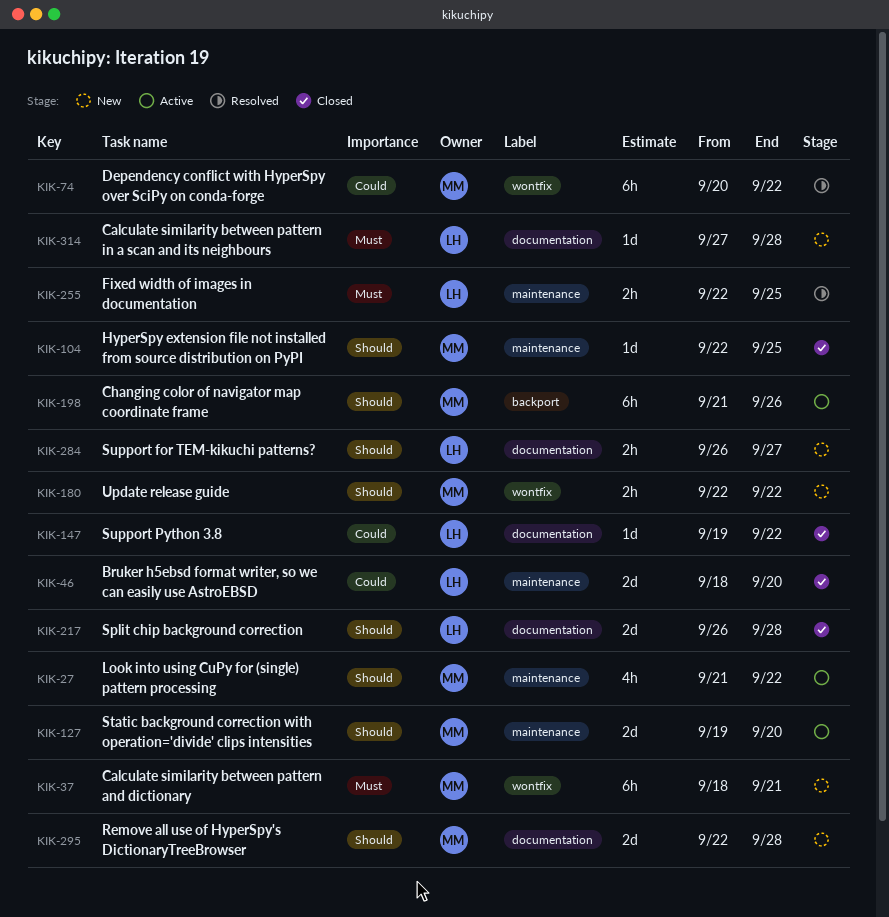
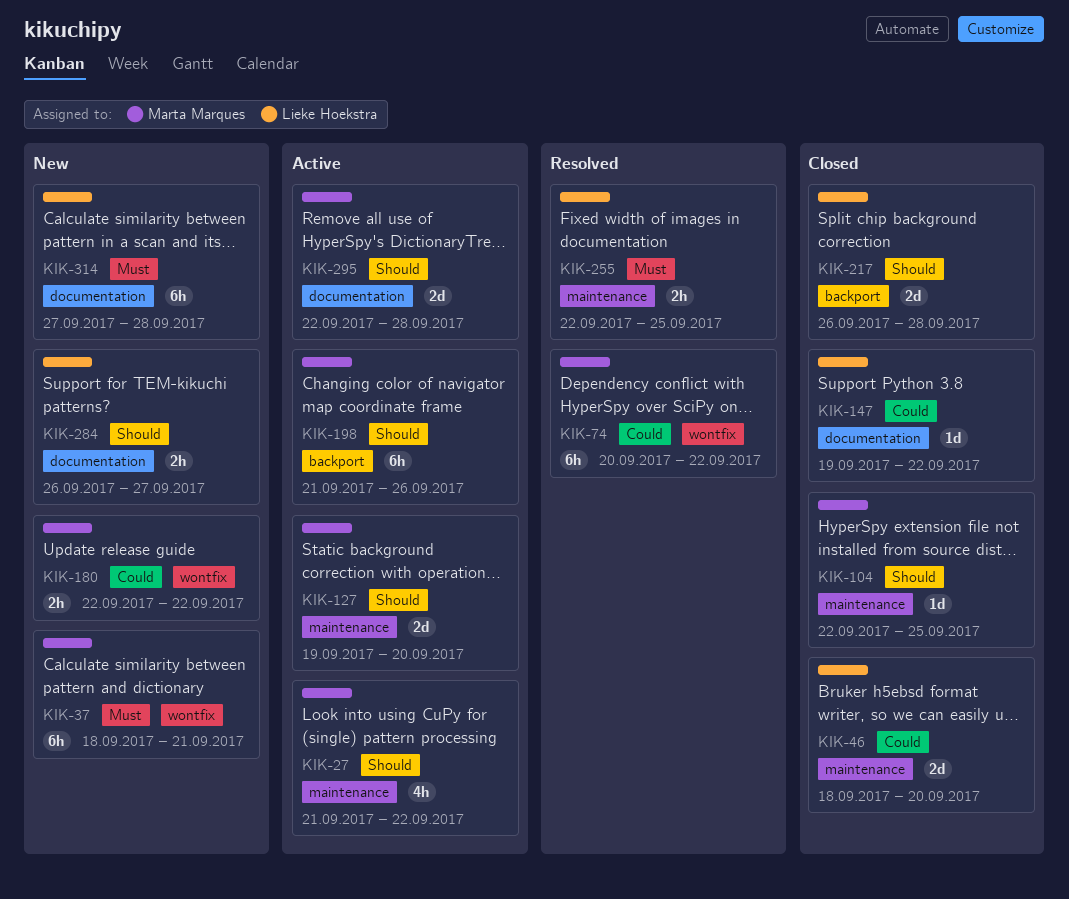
KIK-180, priority: Should -> Could
KIK-217, label: documentation -> backport
KIK-295, status: New -> Active
KIK-314, estimate: 1d -> 6h

